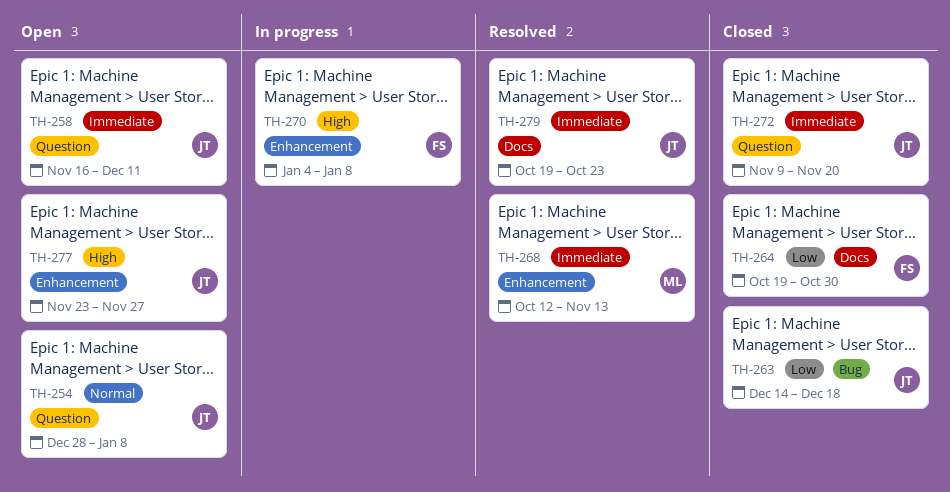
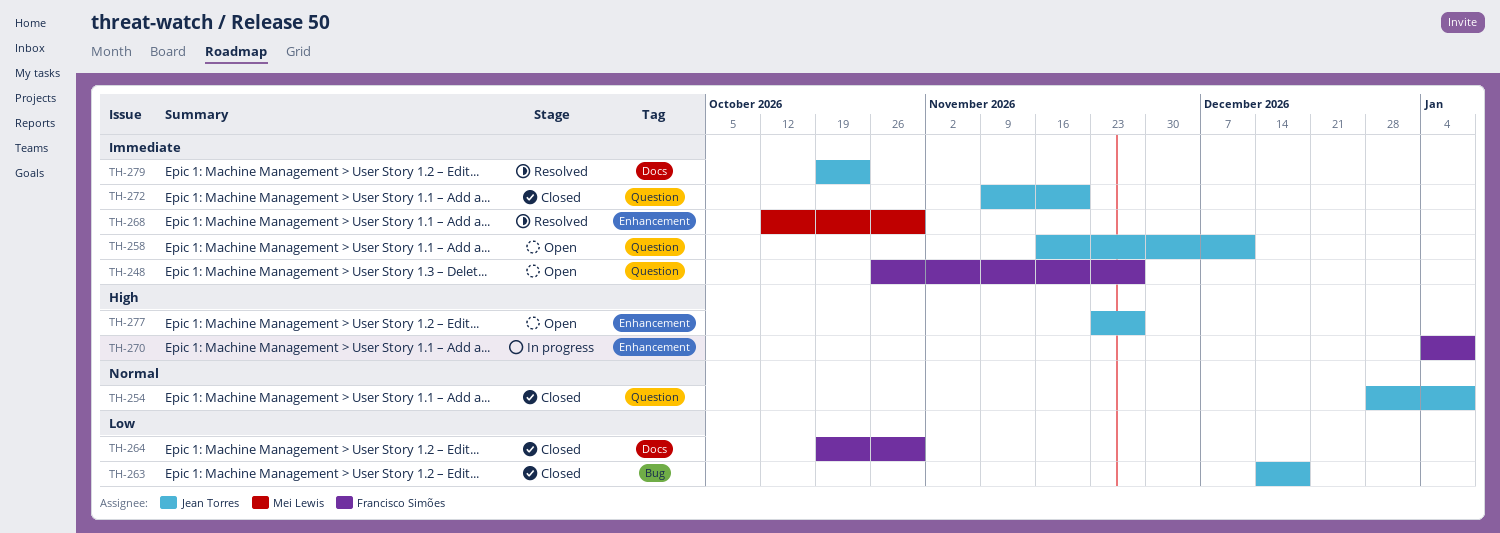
TH-248: none -> present
TH-254, status: Open -> Closed
TH-268, due: Nov 13 -> Oct 30

